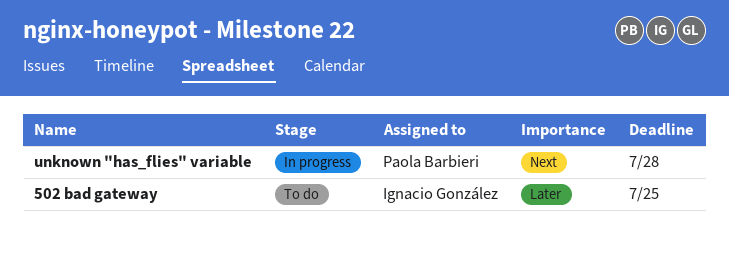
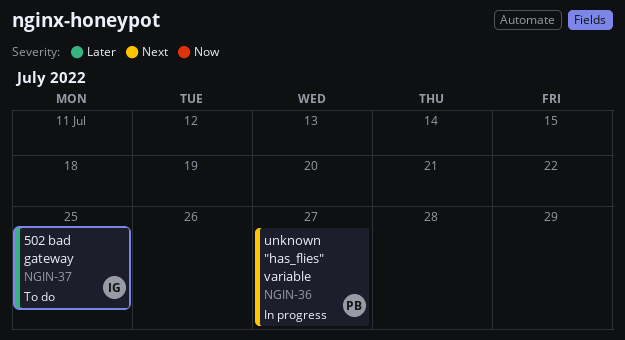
unknown "has_flies" variable, due: Jul 28 -> Jul 27

